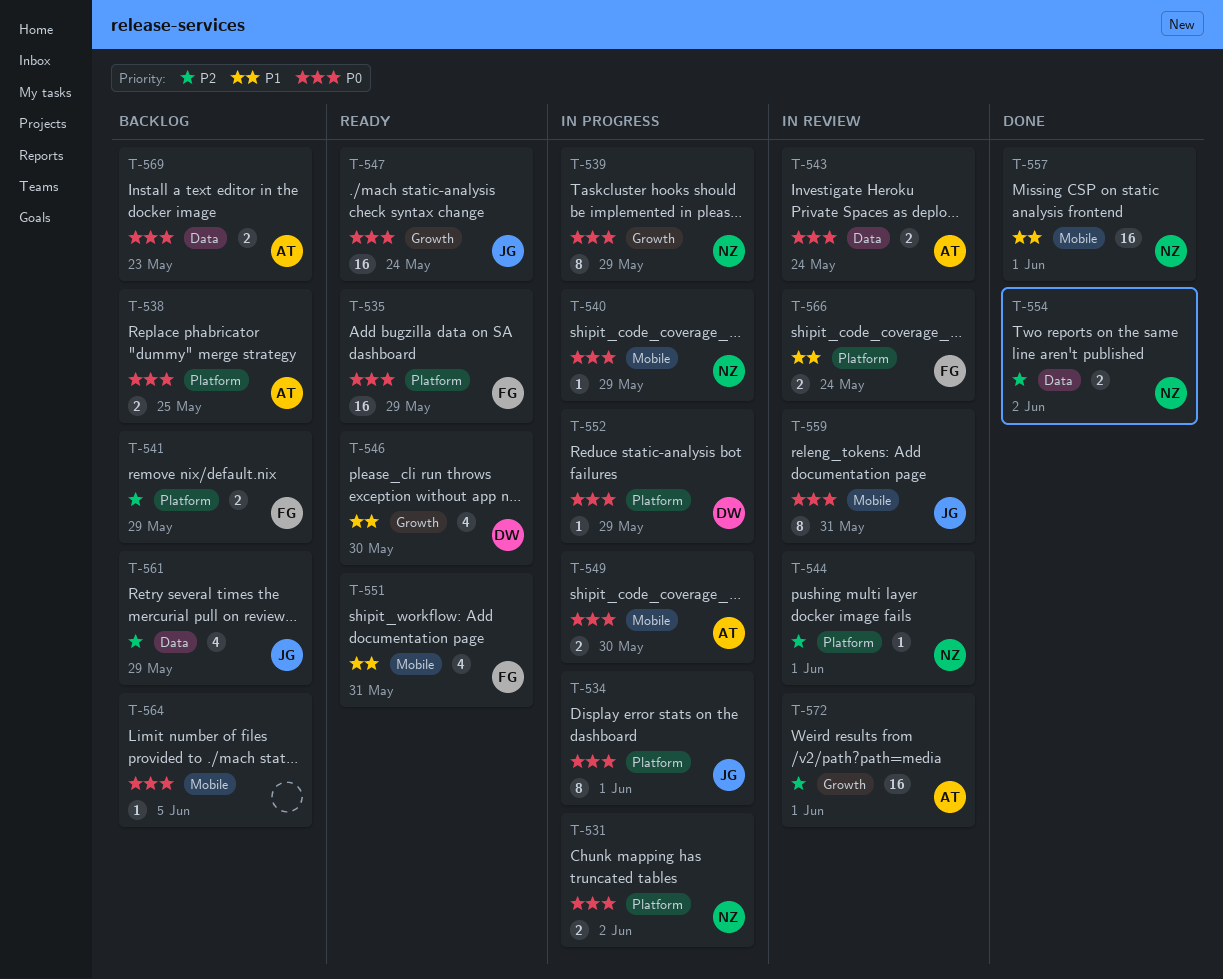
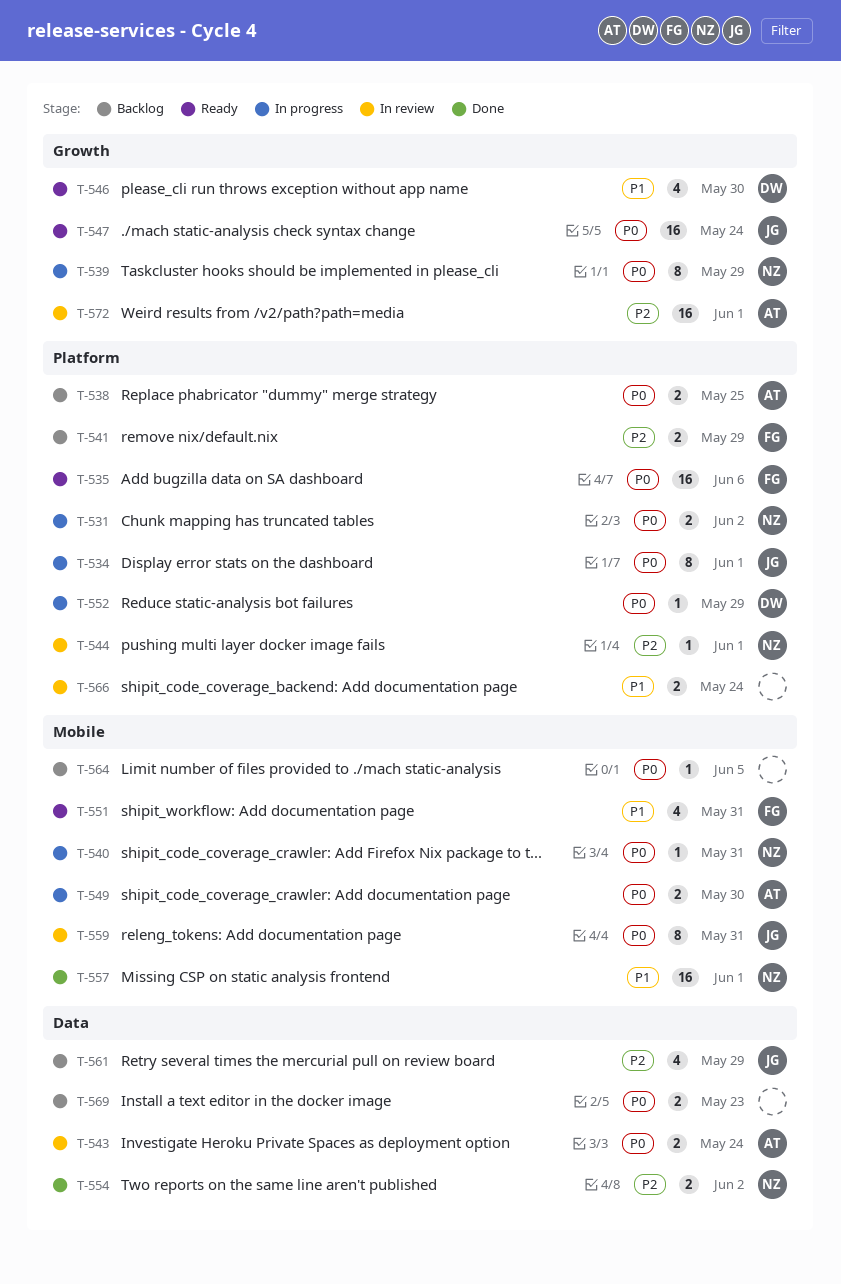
T-535, due: May 29 -> Jun 6
T-540, due: May 29 -> May 31
T-566, owner: FG -> none
T-569, owner: AT -> none

